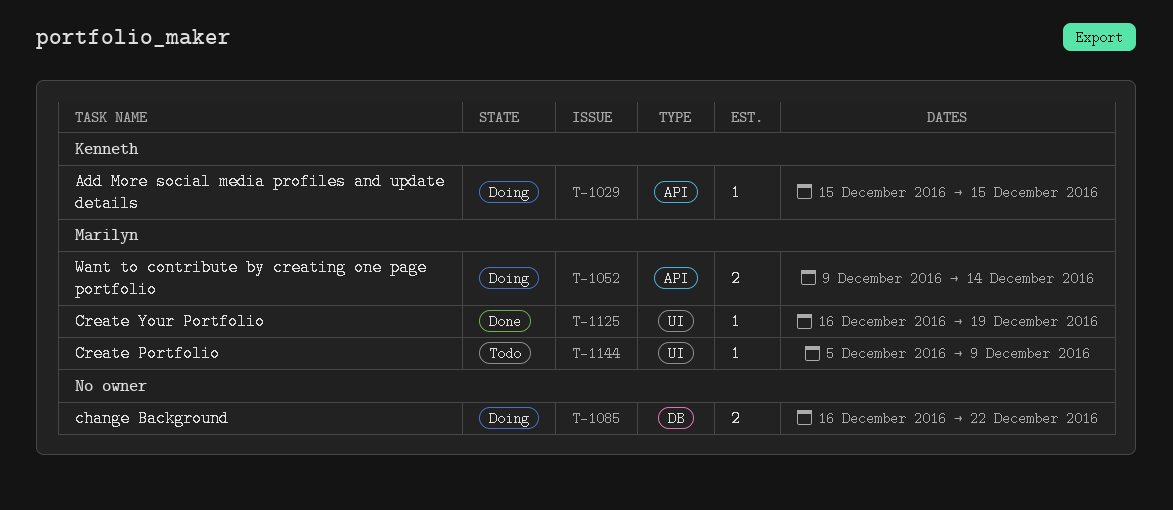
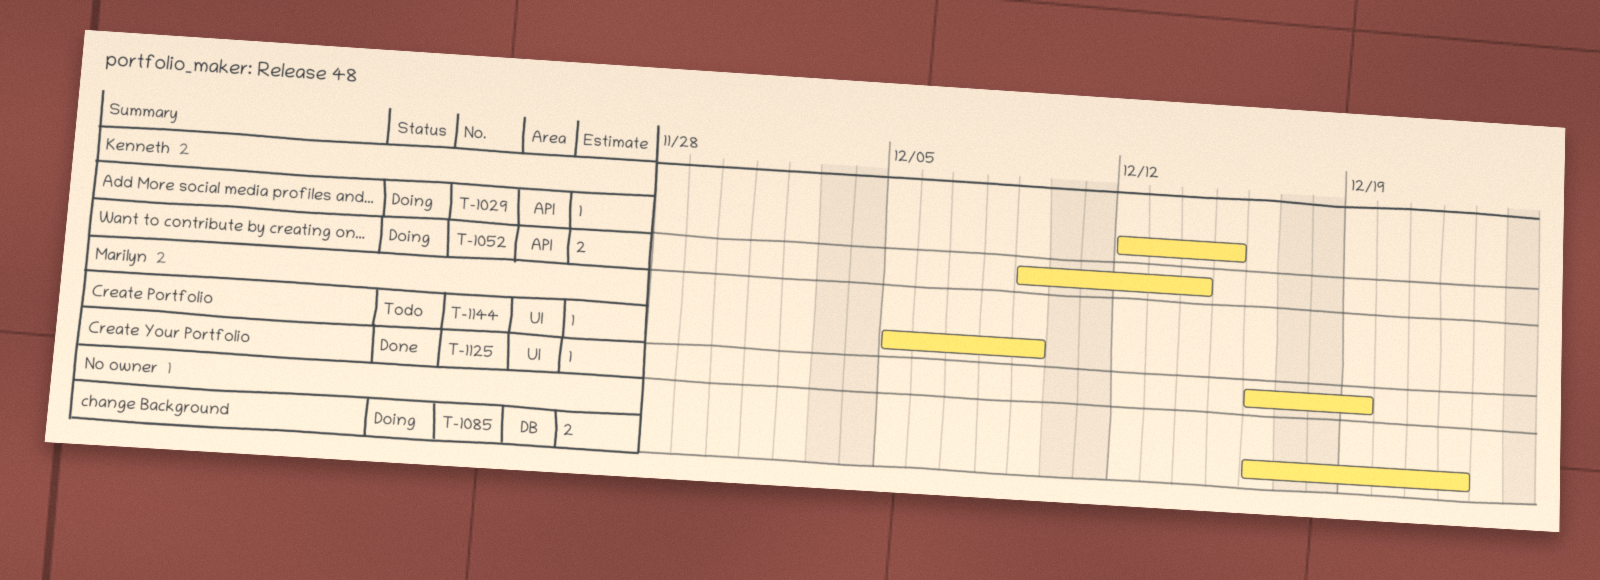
T-1029, start: Dec 15 -> Dec 12
T-1052, owner: Marilyn -> Kenneth

